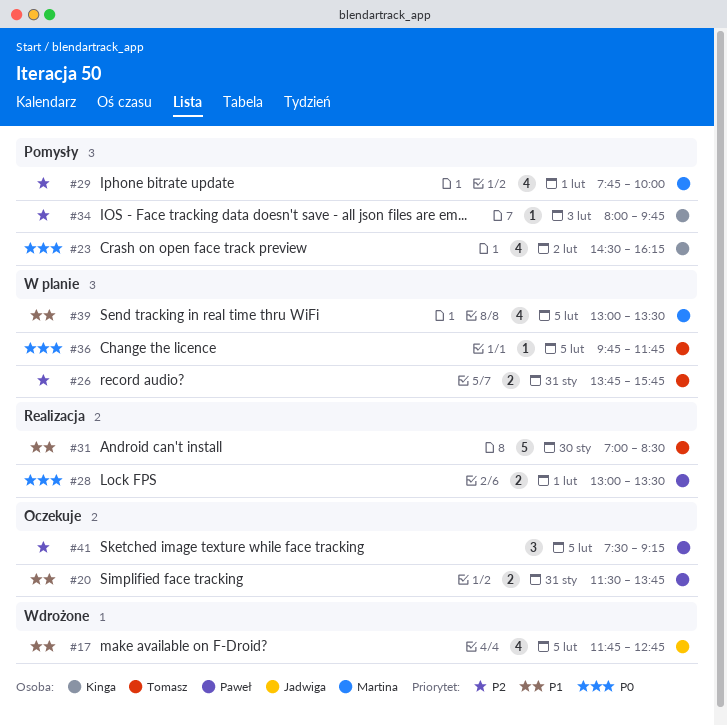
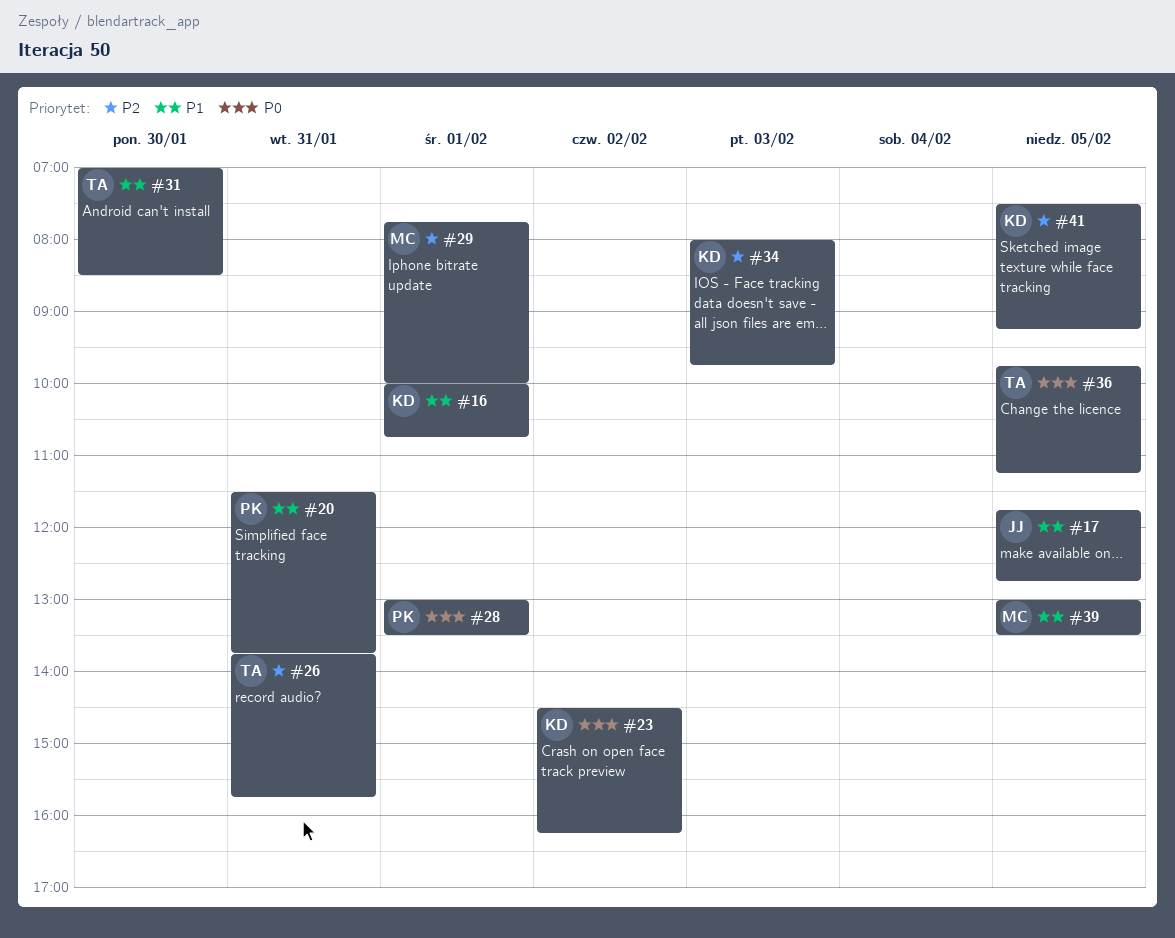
#16: none -> present
#36, ends: 11:45 -> 11:15
#41, owner: Paweł -> Kinga

